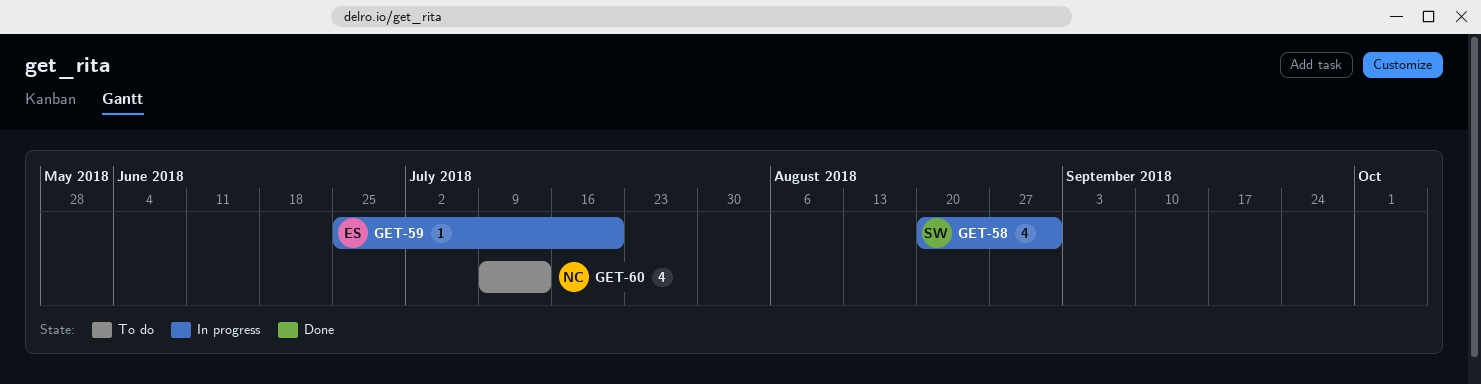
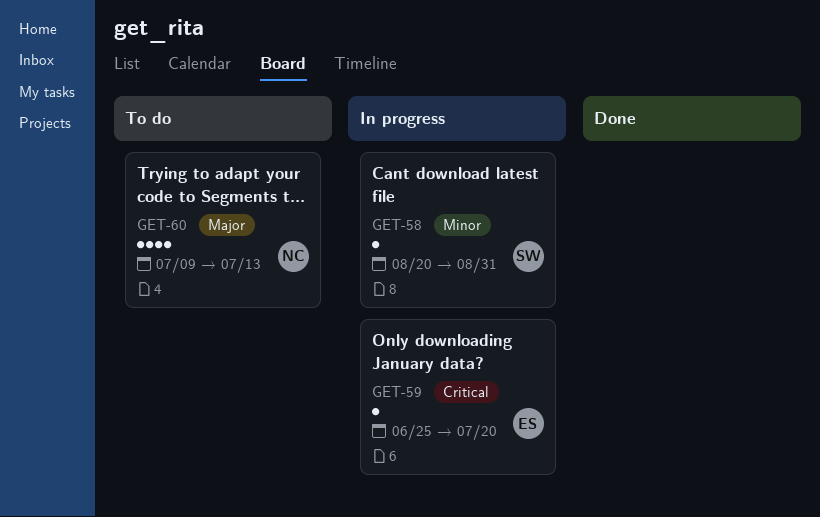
GET-58, estimate: 4 -> 1

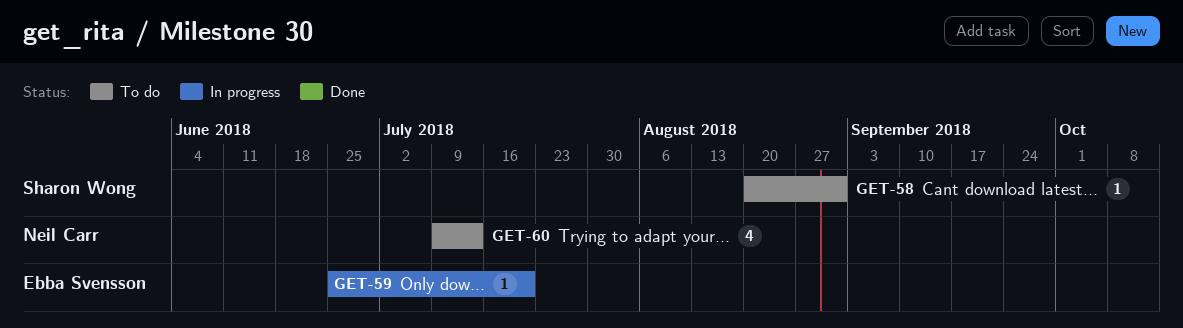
GET-58, status: In progress -> To do

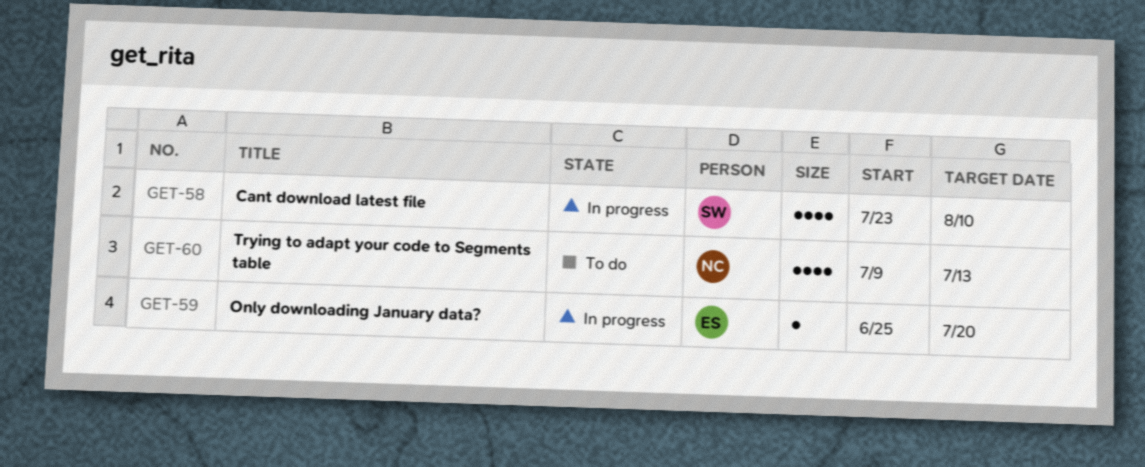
GET-58, status: To do -> In progress
GET-58, estimate: 1 -> 4
GET-58, start: Aug 20 -> Jul 23
GET-58, due: Aug 31 -> Aug 10

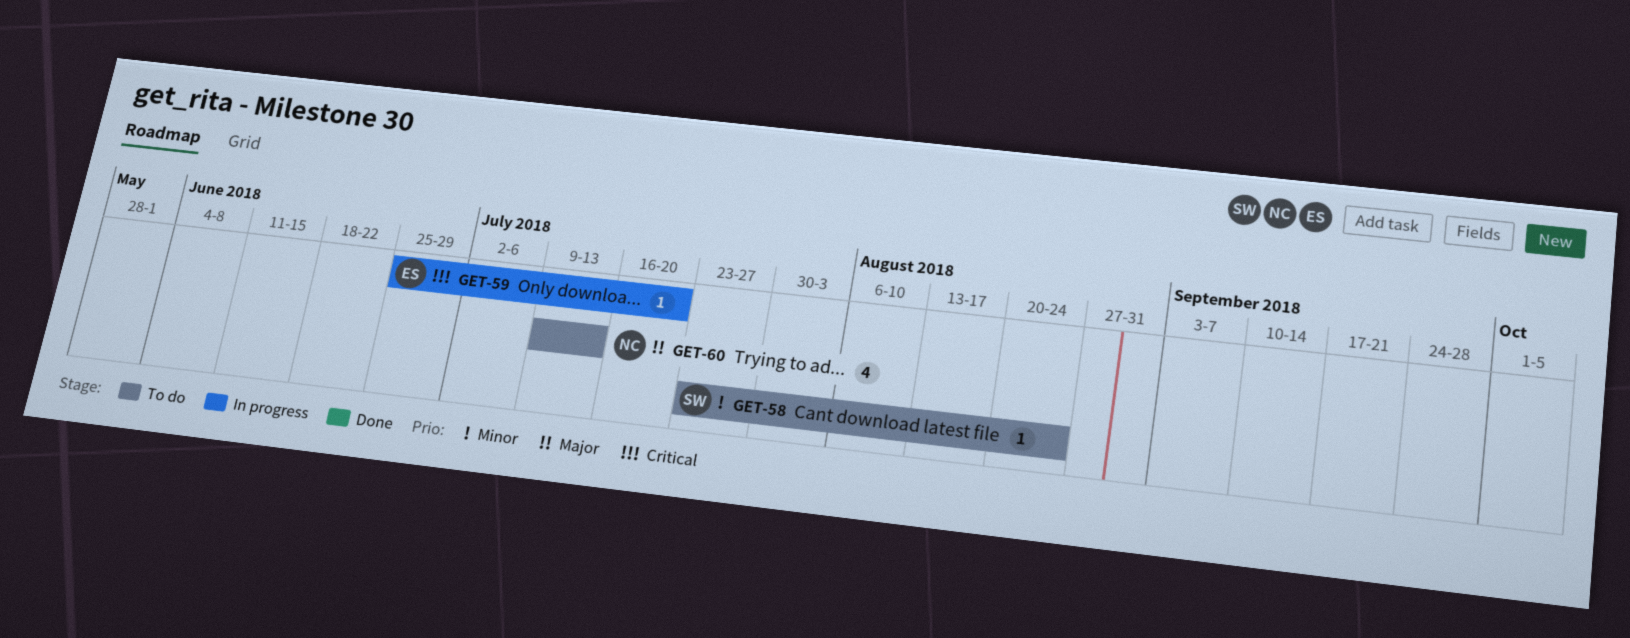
GET-58, status: In progress -> To do
GET-58, estimate: 4 -> 1
GET-58, due: Aug 10 -> Aug 24

